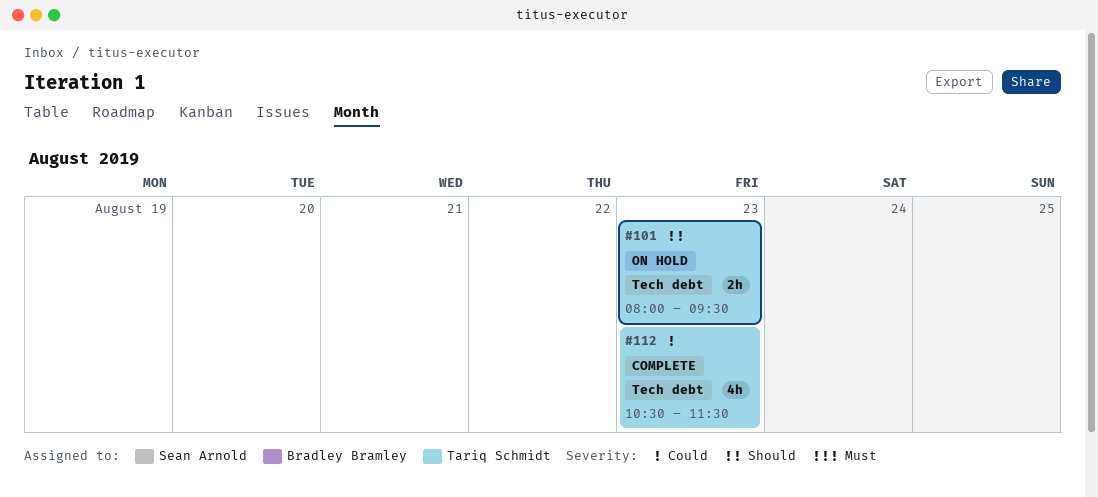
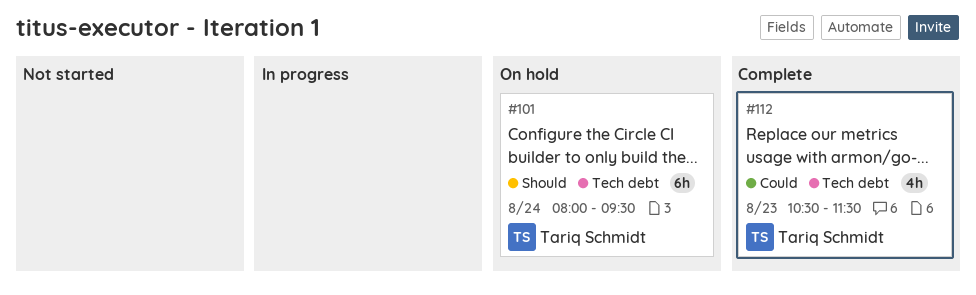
#101, estimate: 2h -> 6h
#101, day: Aug 23 -> Aug 24

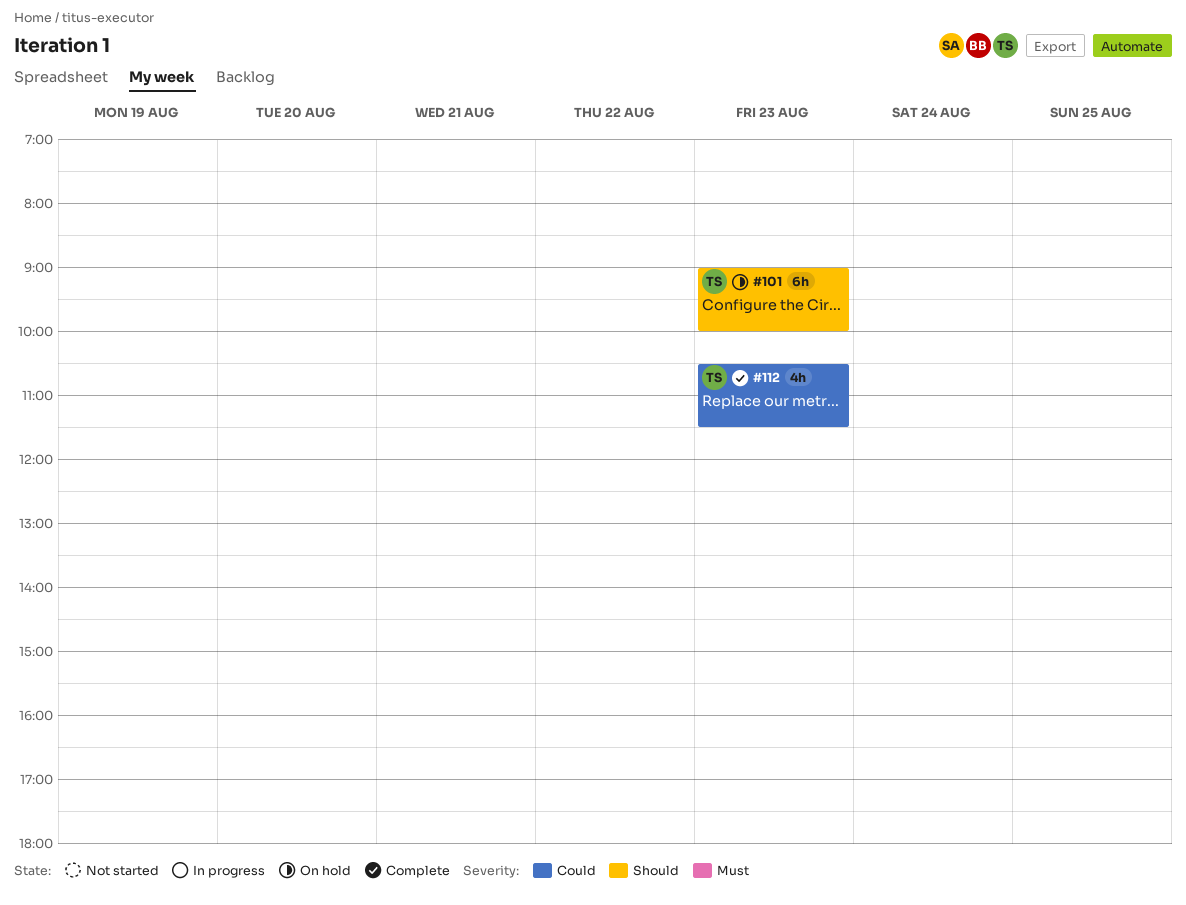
#101, day: Aug 24 -> Aug 23
#101, begins: 08:00 -> 09:00
#101, ends: 09:30 -> 10:00

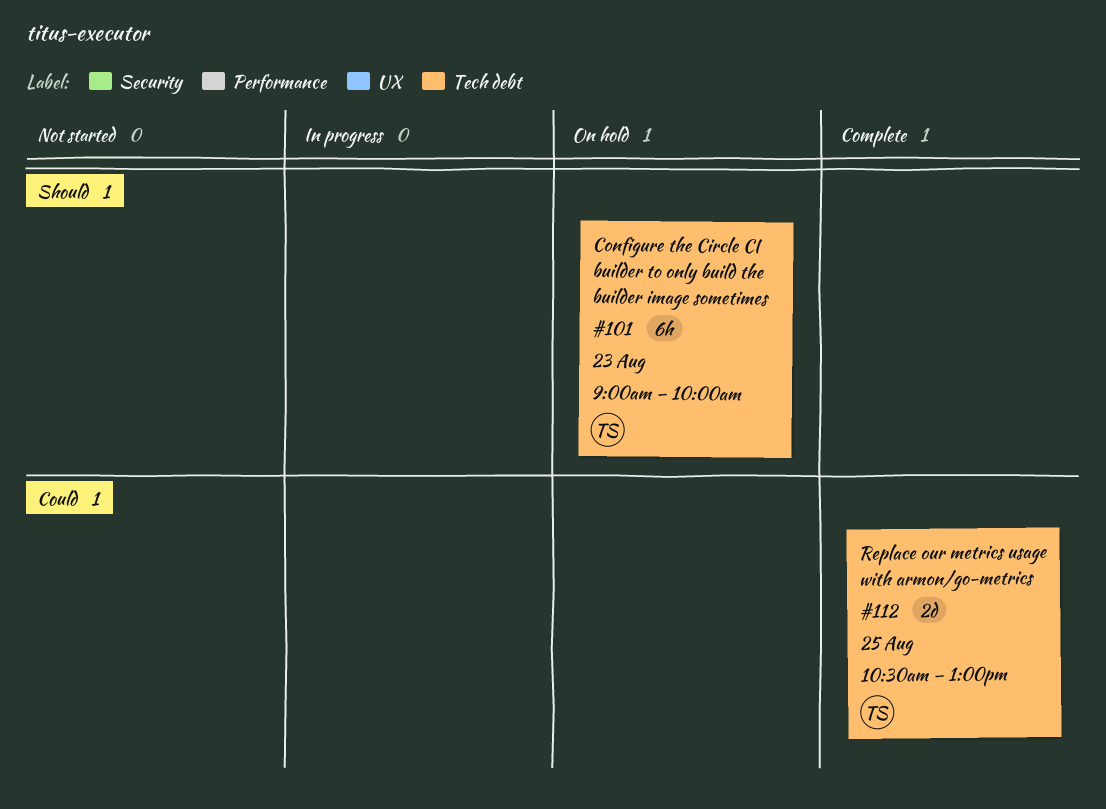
#112, estimate: 4h -> 2d
#112, day: Aug 23 -> Aug 25
#112, ends: 11:30 -> 13:00

